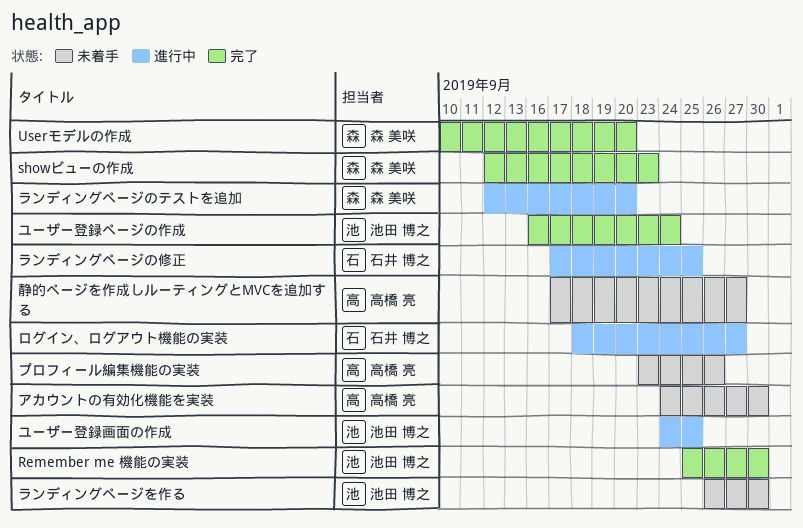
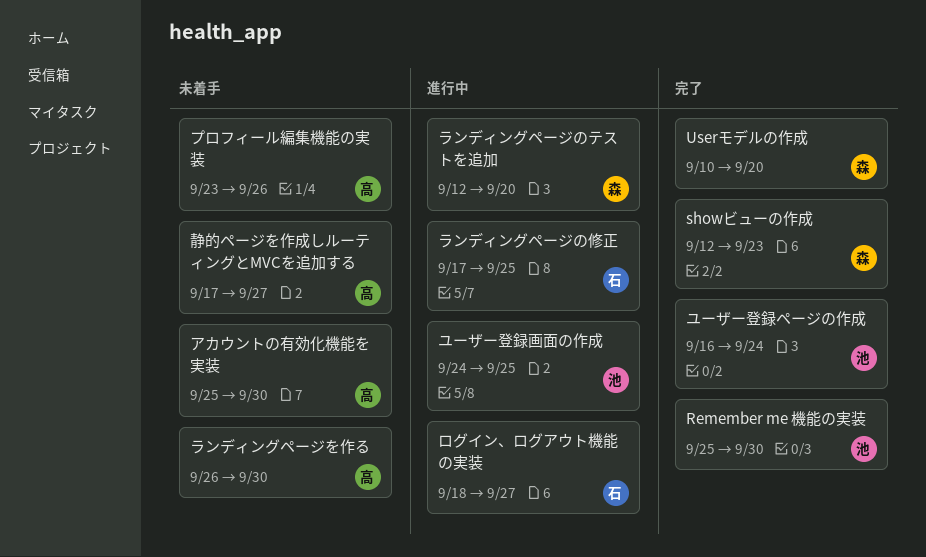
アカウントの有効化機能を実装, start: Sep 24 -> Sep 25
ランディングページを作る, owner: 池田 博之 -> 高橋 亮

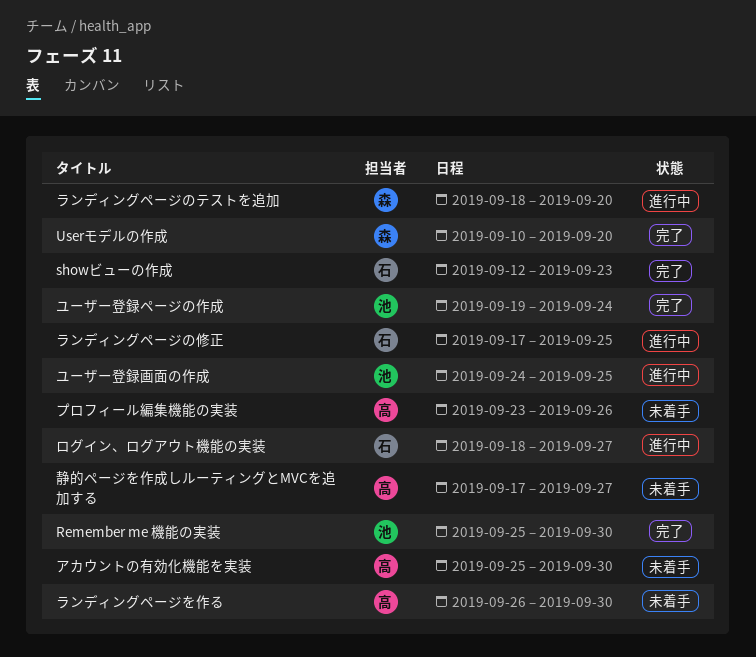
showビューの作成, owner: 森 -> 石
ユーザー登録ページの作成, start: Sep 16 -> Sep 19
ランディングページのテストを追加, start: Sep 12 -> Sep 18

